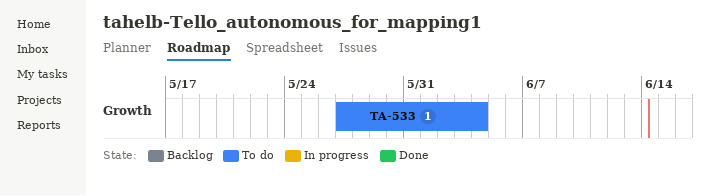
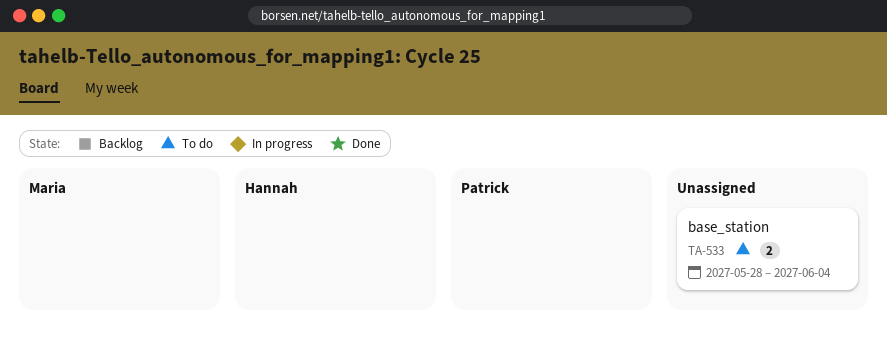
TA-533, estimate: 1 -> 2
TA-533, start: May 27 -> May 28

